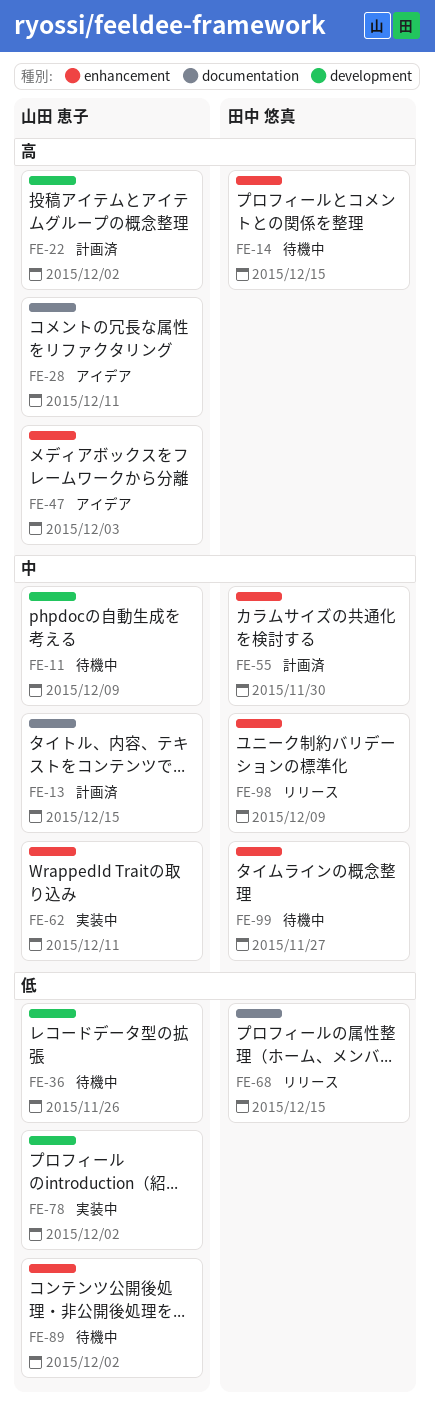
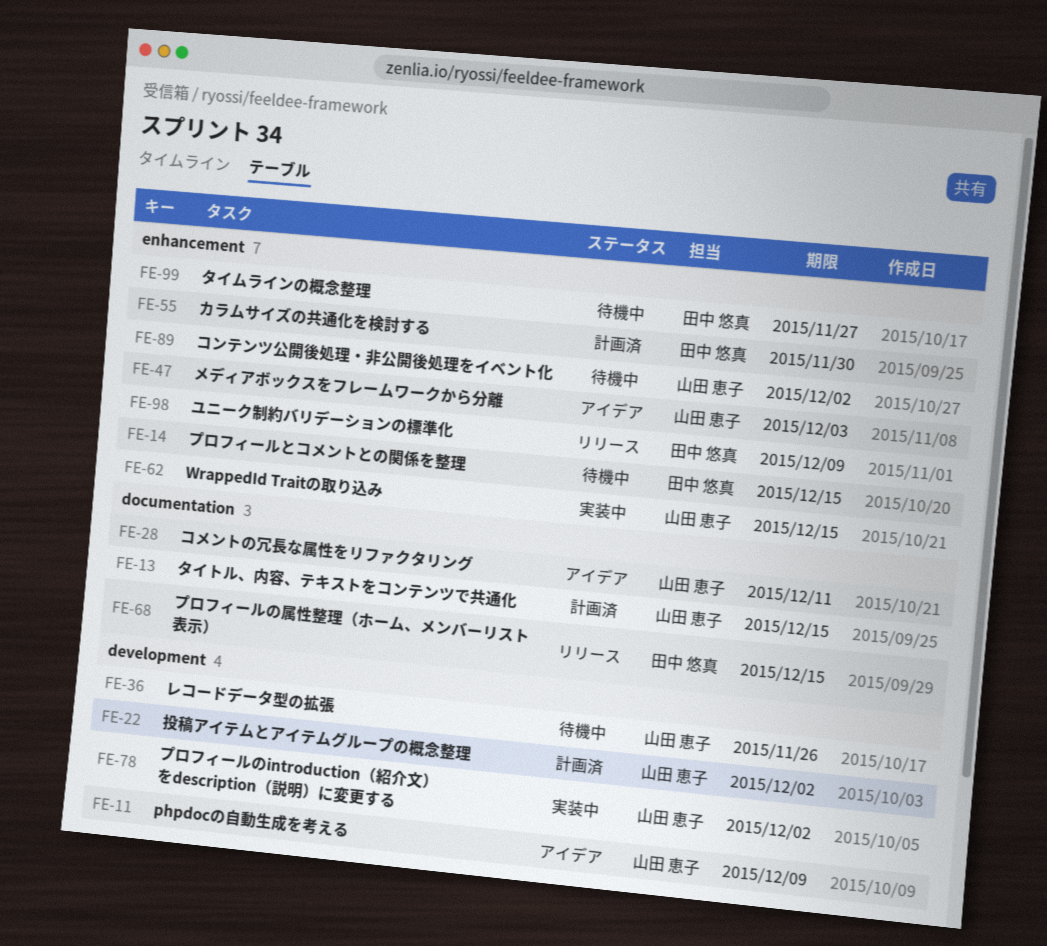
FE-11, status: 待機中 -> アイデア
FE-62, due: Dec 11 -> Dec 15

